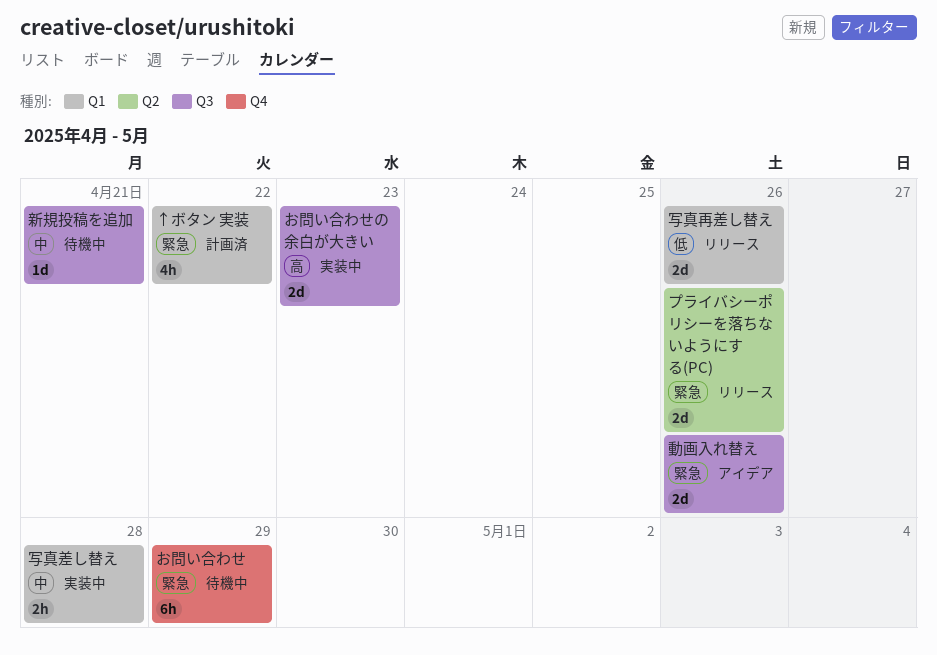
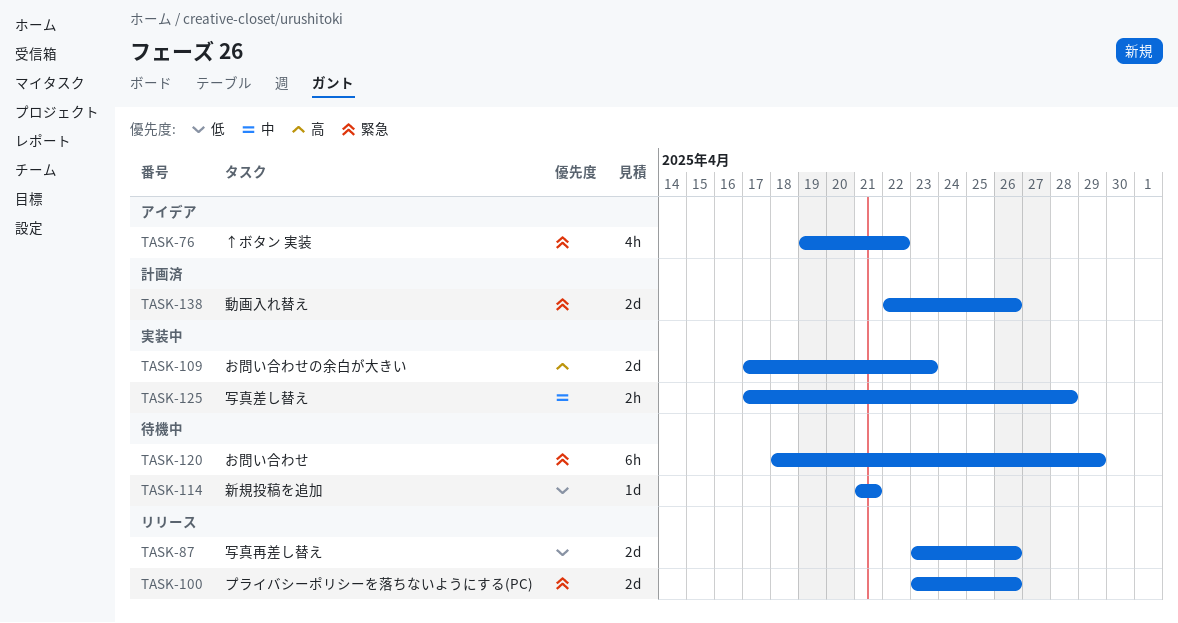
↑ボタン 実装, status: 計画済 -> アイデア
動画入れ替え, status: アイデア -> 計画済
新規投稿を追加, priority: 中 -> 低

